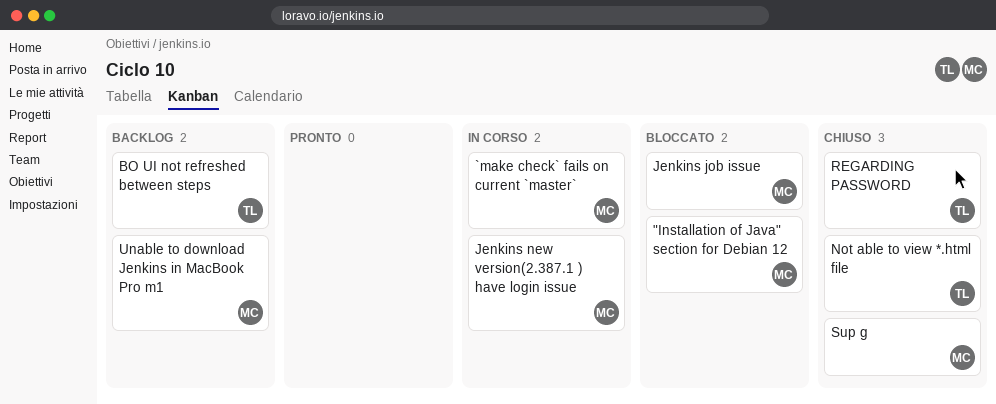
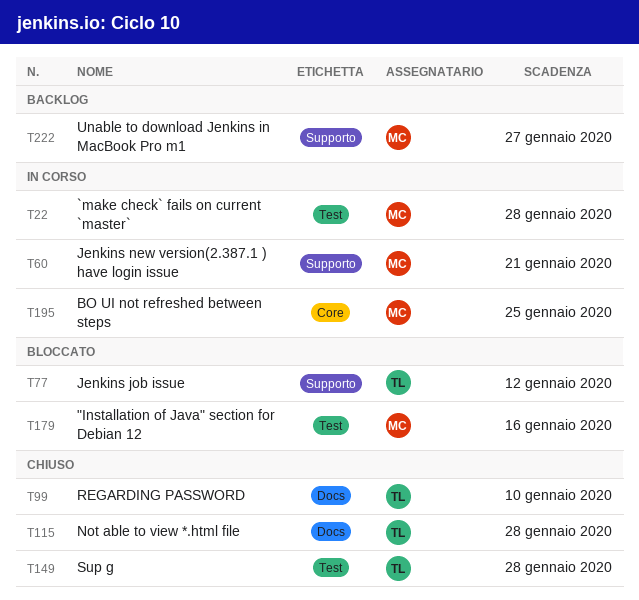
BO UI not refreshed between steps, status: Backlog -> In corso
BO UI not refreshed between steps, owner: TL -> MC
Jenkins job issue, owner: MC -> TL
Sup g, owner: MC -> TL

